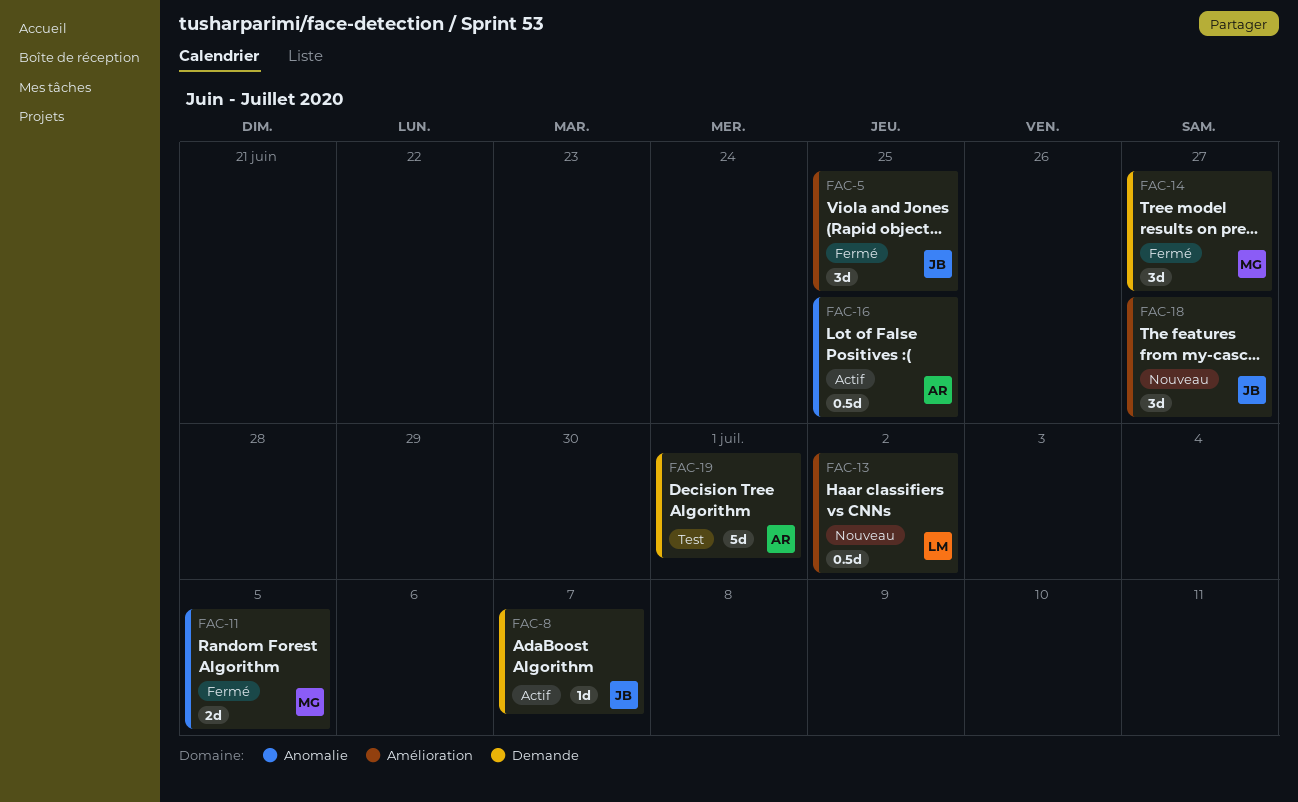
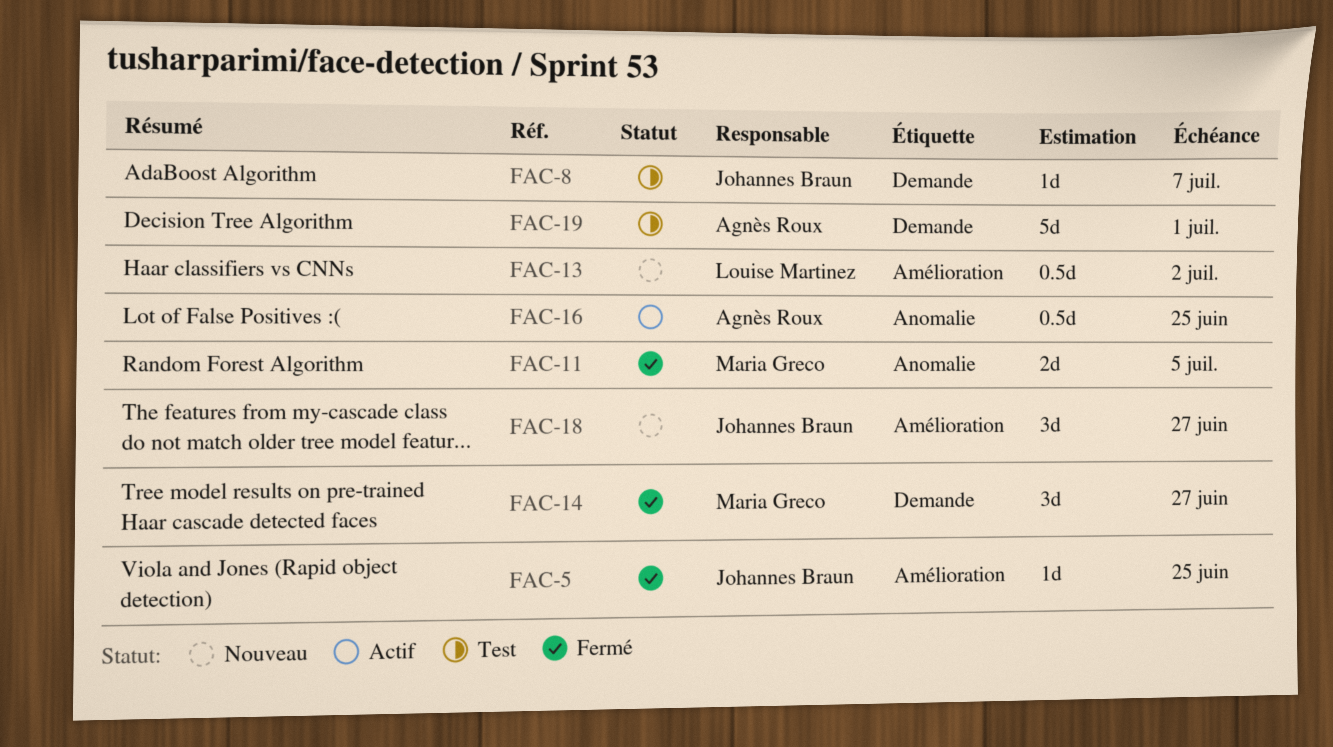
FAC-5, estimate: 3d -> 1d
FAC-8, status: Actif -> Test

